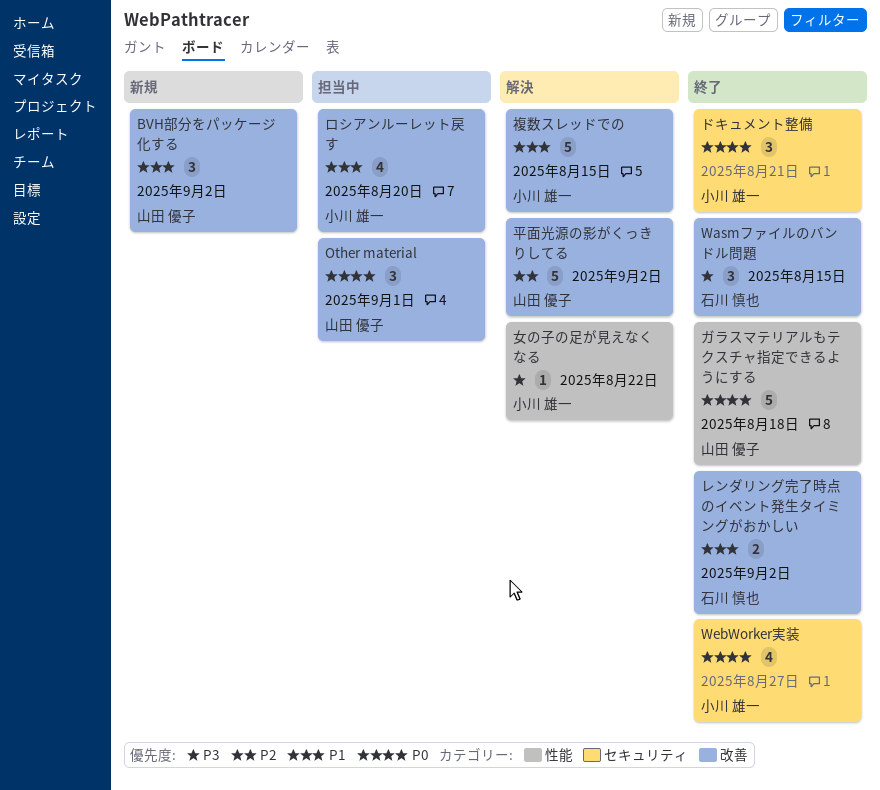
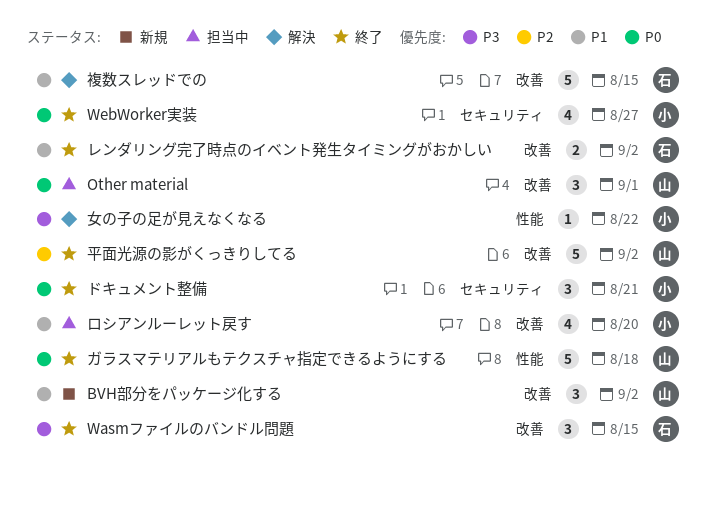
平面光源の影がくっきりしてる, status: 解決 -> 終了
複数スレッドでの, owner: 小川 雄一 -> 石川 慎也

